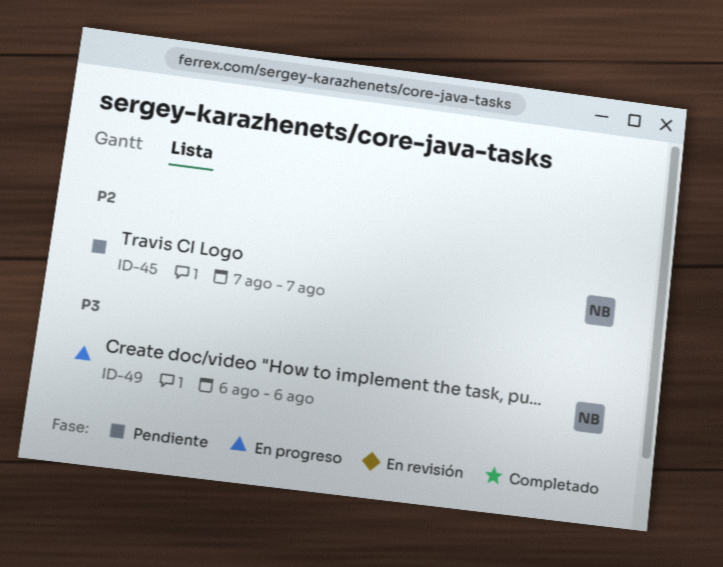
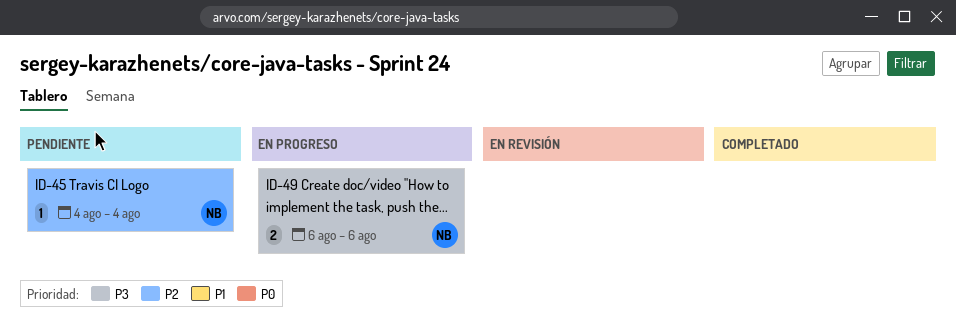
ID-45, start: Aug 7 -> Aug 4
ID-45, due: Aug 7 -> Aug 4

